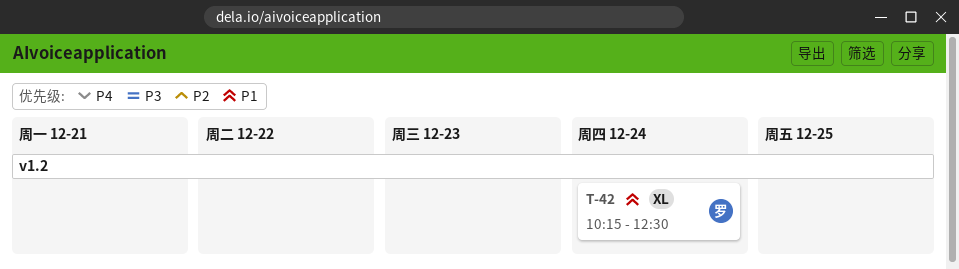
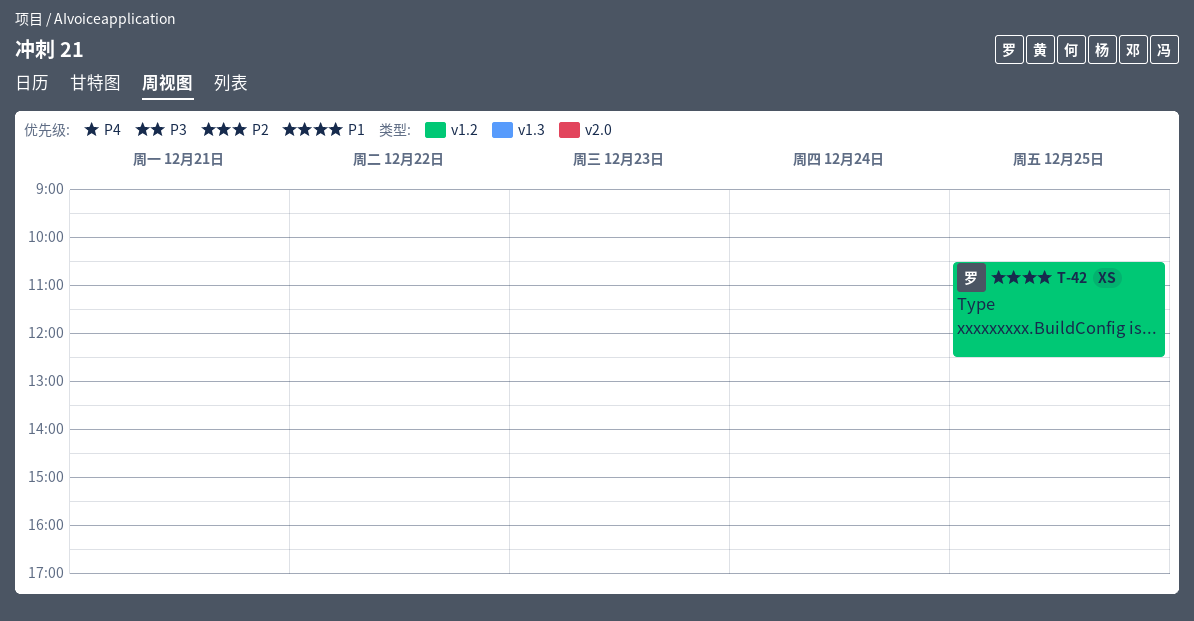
T-42, estimate: XL -> XS
T-42, day: Dec 24 -> Dec 25
T-42, begins: 10:15 -> 10:30

